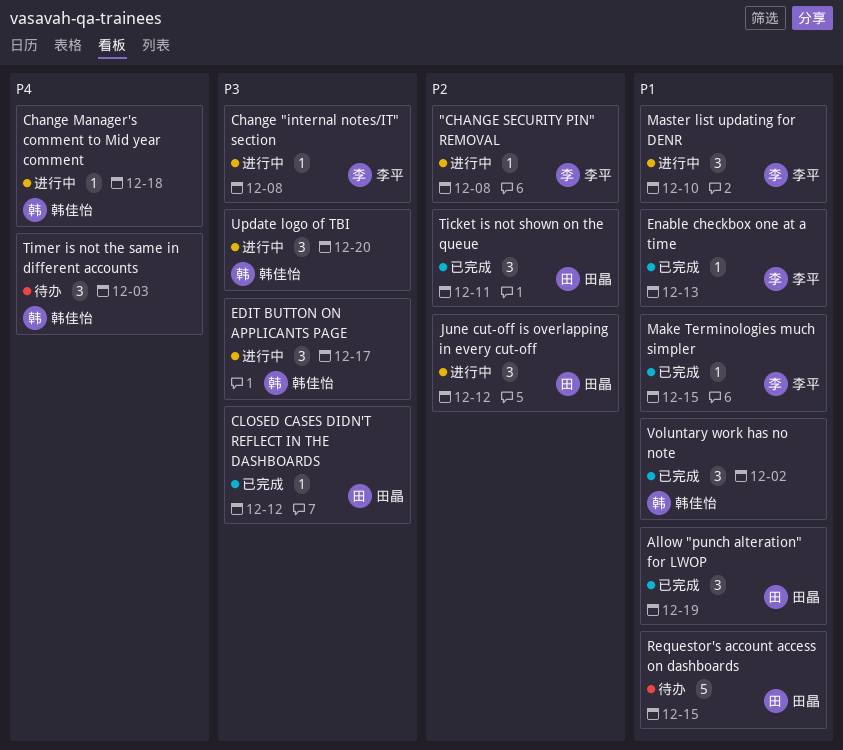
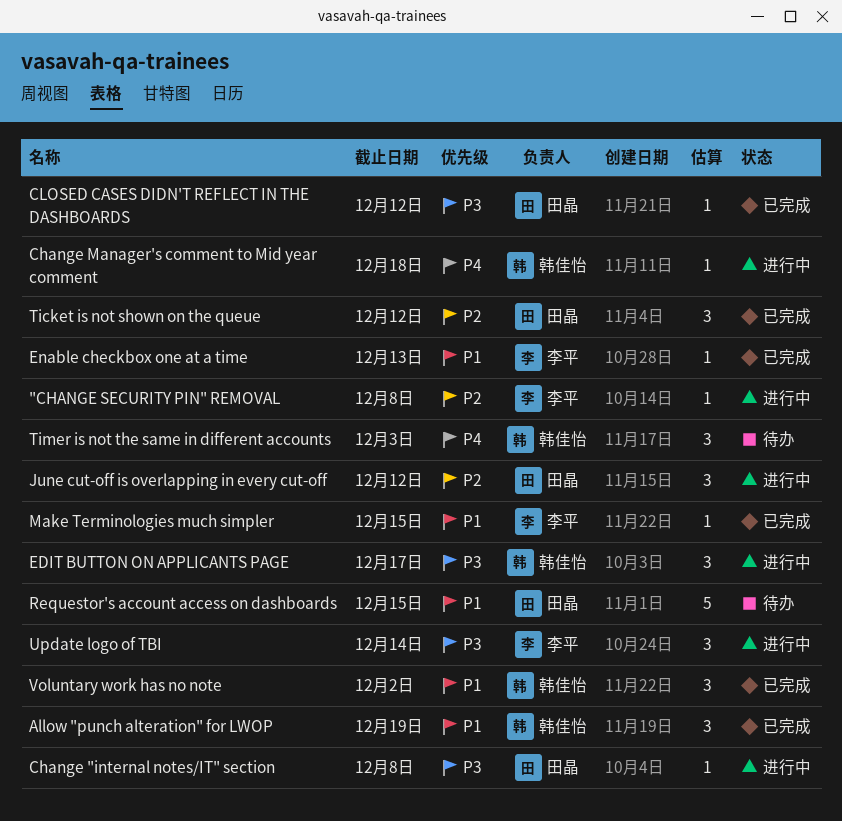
Allow "punch alteration" for LWOP, owner: 田晶 -> 韩佳怡
Change "internal notes/IT" section, owner: 李平 -> 田晶
Master list updating for DENR: present -> none
Ticket is not shown on the queue, due: Dec 11 -> Dec 12
Update logo of TBI, owner: 韩佳怡 -> 李平
Update logo of TBI, due: Dec 20 -> Dec 14

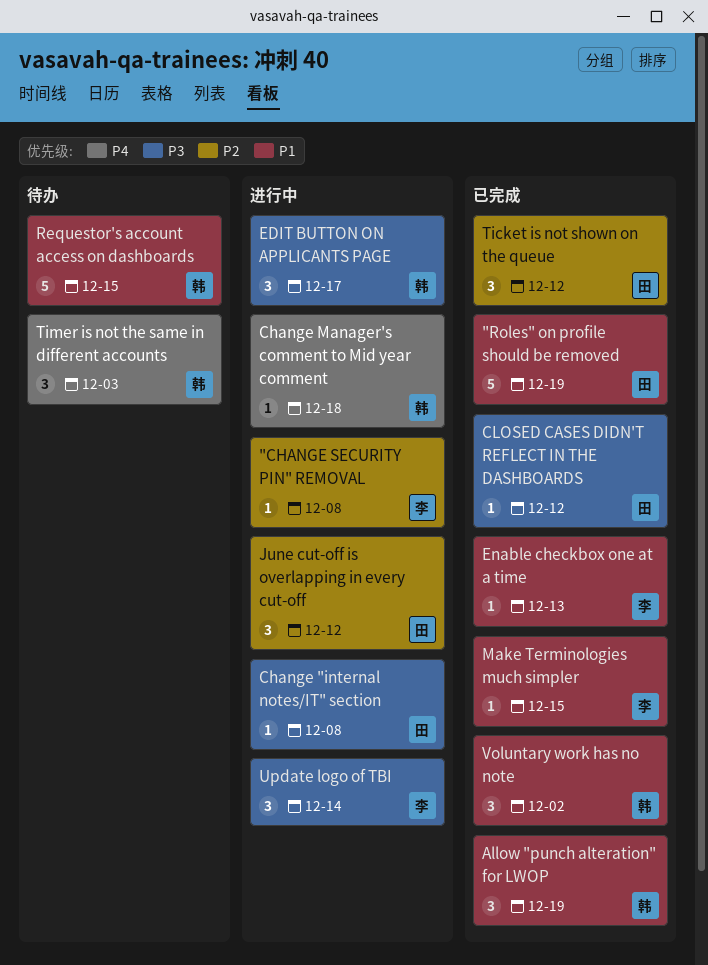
"Roles" on profile should be removed: none -> present
Requestor's account access on dashboards, owner: 田晶 -> 韩佳怡

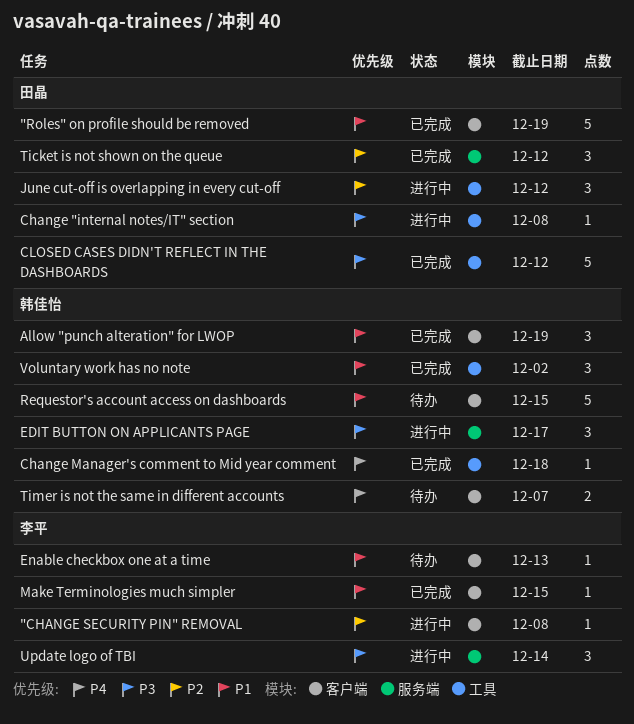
Change Manager's comment to Mid year comment, status: 进行中 -> 已完成
CLOSED CASES DIDN'T REFLECT IN THE DASHBOARDS, estimate: 1 -> 5
Enable checkbox one at a time, status: 已完成 -> 待办
Timer is not the same in different accounts, estimate: 3 -> 2
Timer is not the same in different accounts, due: Dec 3 -> Dec 7

